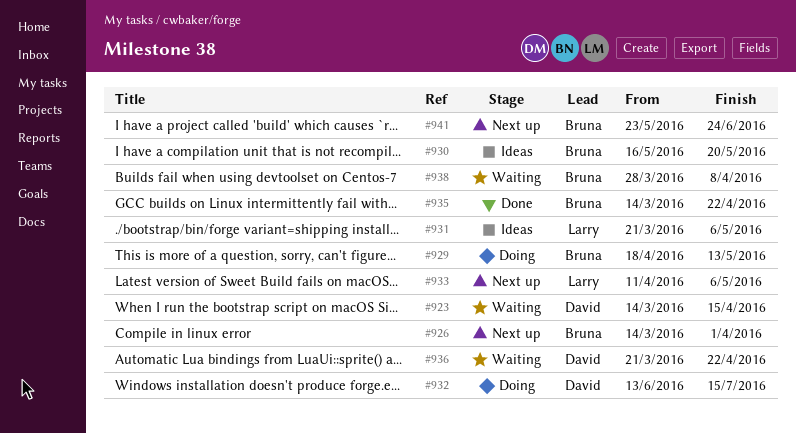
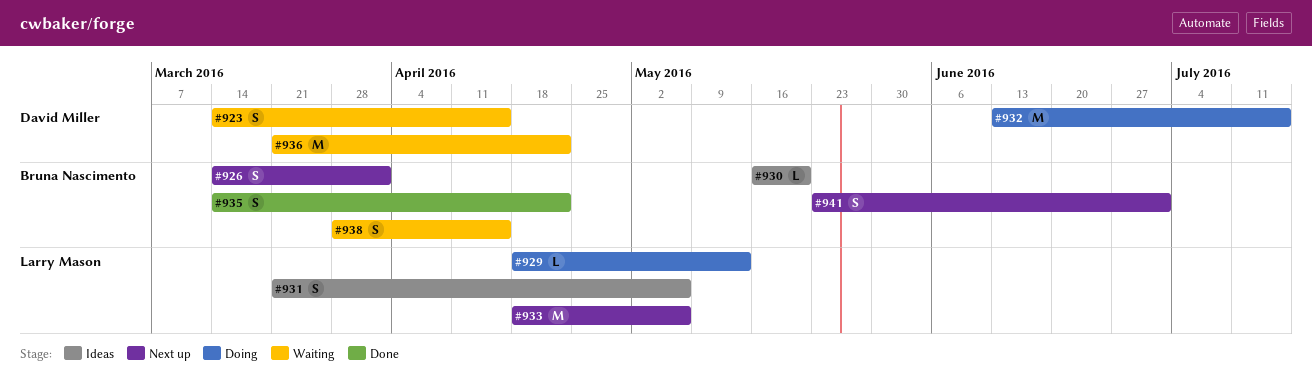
#929, owner: Bruna Nascimento -> Larry Mason
#933, start: Apr 11 -> Apr 18
#938, due: Apr 8 -> Apr 15
#941, due: Jun 24 -> Jul 1

